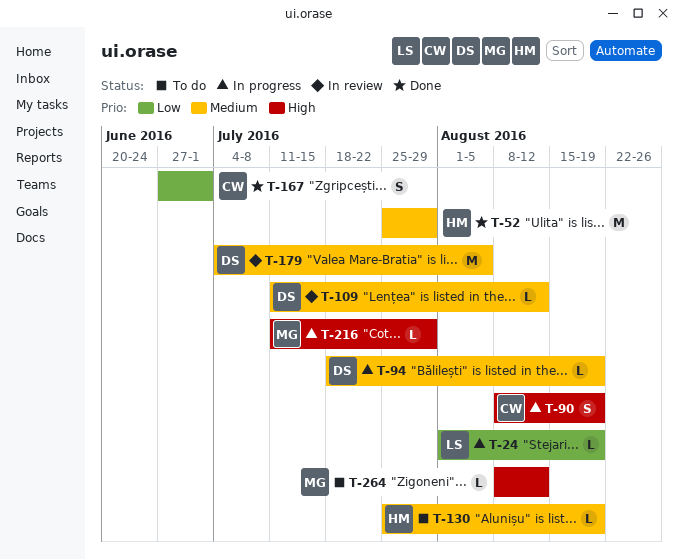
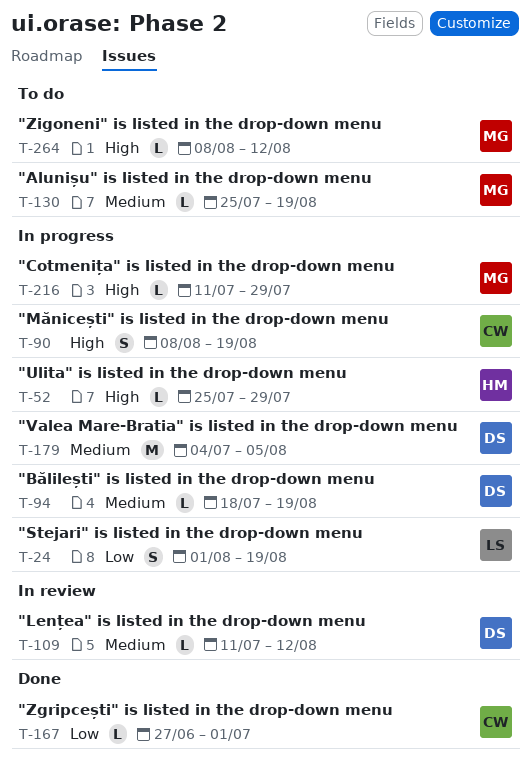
T-24, estimate: L -> S
T-52, status: Done -> In progress
T-52, priority: Medium -> High
T-52, estimate: M -> L
T-130, owner: HM -> MG
T-167, estimate: S -> L
T-179, status: In review -> In progress

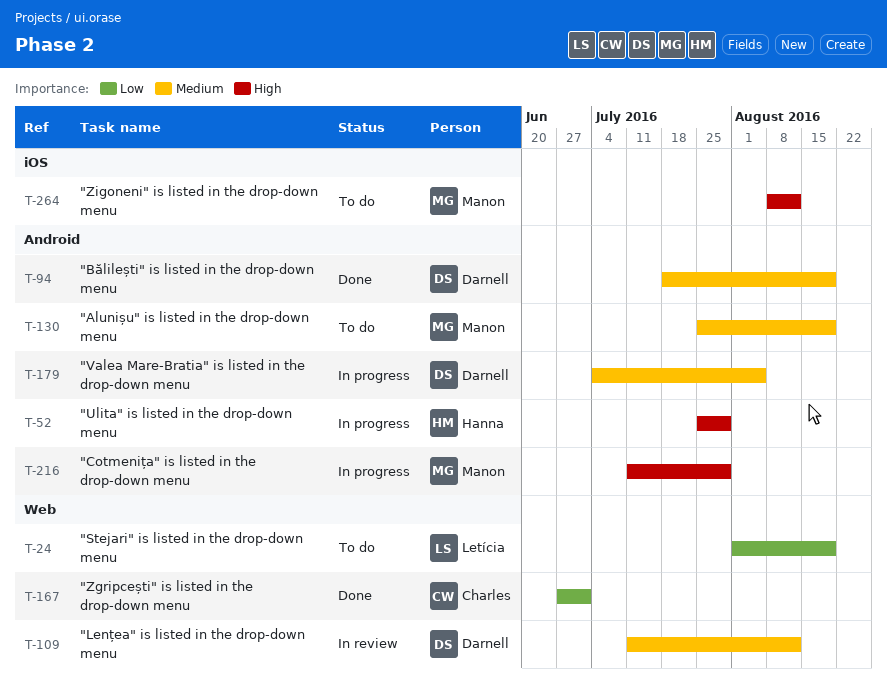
T-24, status: In progress -> To do
T-90: present -> none
T-94, status: In progress -> Done

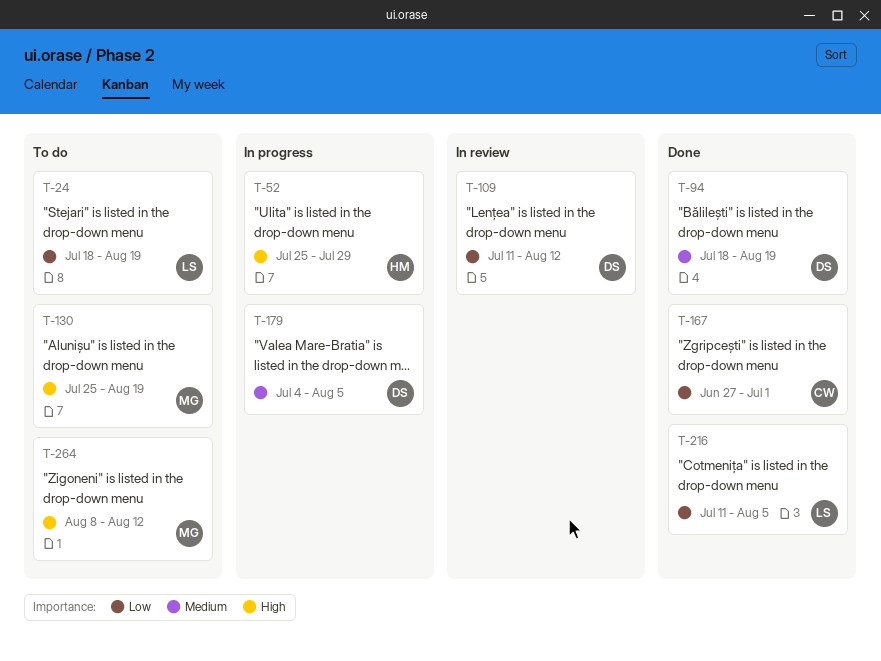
T-24, start: Aug 1 -> Jul 18
T-109, priority: Medium -> Low
T-130, priority: Medium -> High
T-216, status: In progress -> Done
T-216, owner: Manon -> Letícia
T-216, priority: High -> Low
T-216, due: Jul 29 -> Aug 5

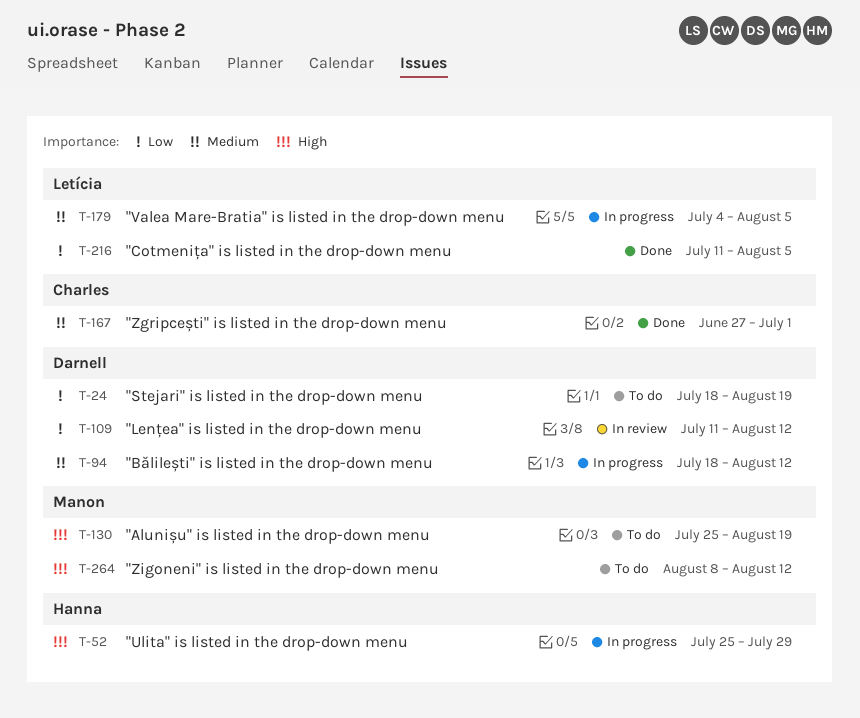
T-24, owner: Letícia -> Darnell
T-94, status: Done -> In progress
T-94, due: Aug 19 -> Aug 12
T-167, priority: Low -> Medium
T-179, owner: Darnell -> Letícia

